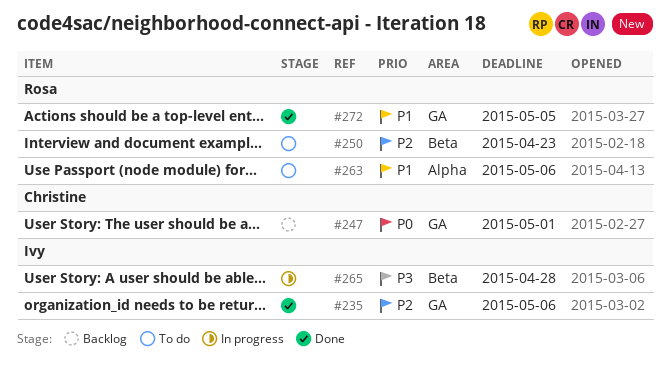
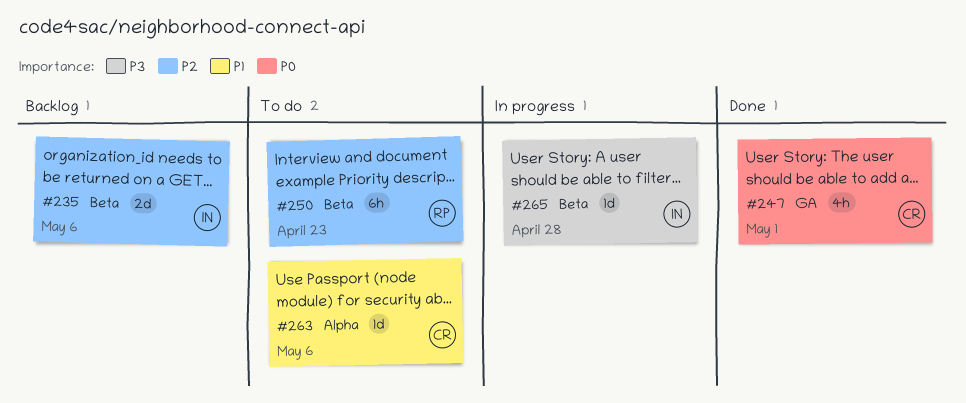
#235, status: Done -> Backlog
#235, label: GA -> Beta
#247, status: Backlog -> Done
#263, owner: Rosa -> Christine
#272: present -> none

